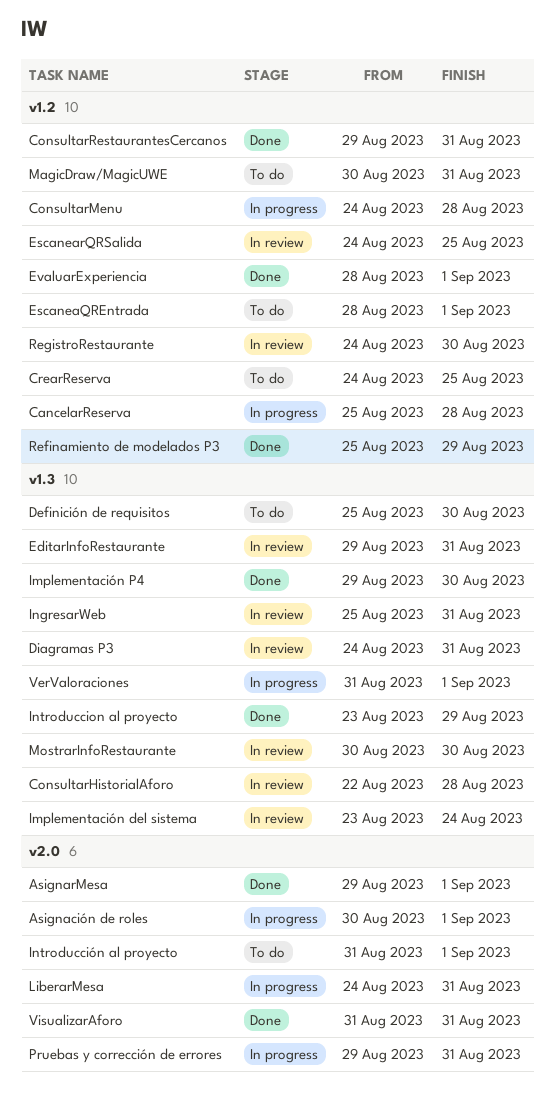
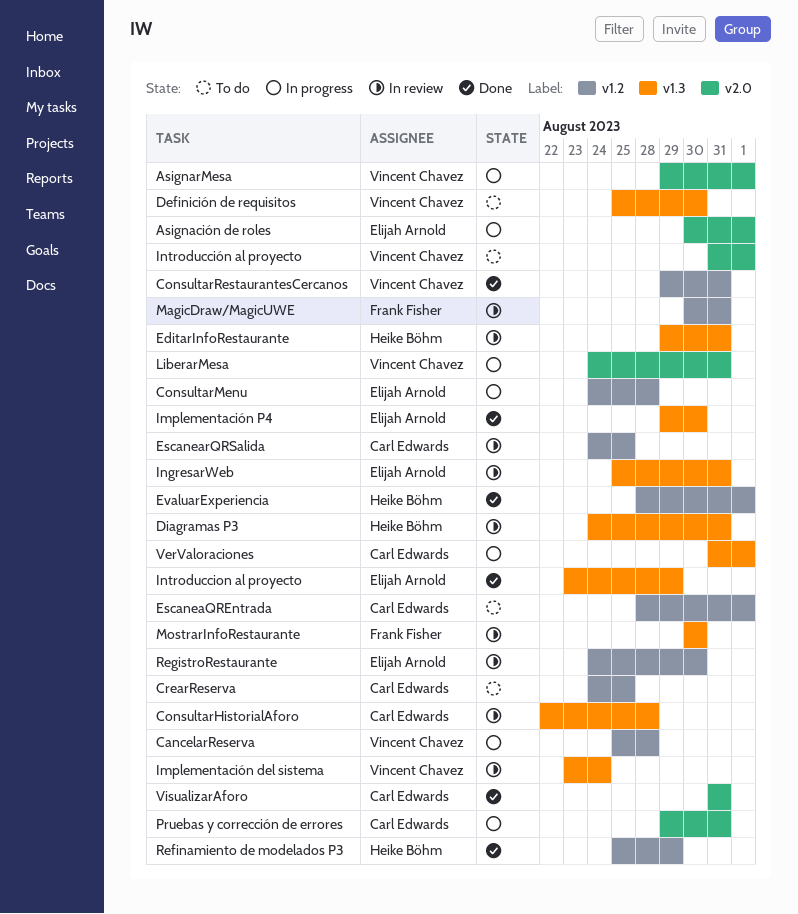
AsignarMesa, status: Done -> In progress
MagicDraw/MagicUWE, status: To do -> In review

